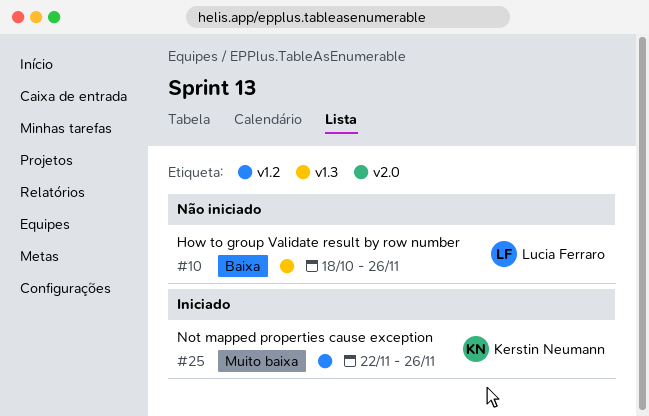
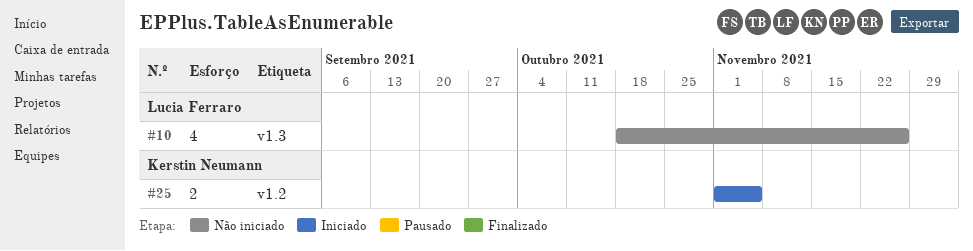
#25, start: Nov 22 -> Nov 1
#25, due: Nov 26 -> Nov 5

